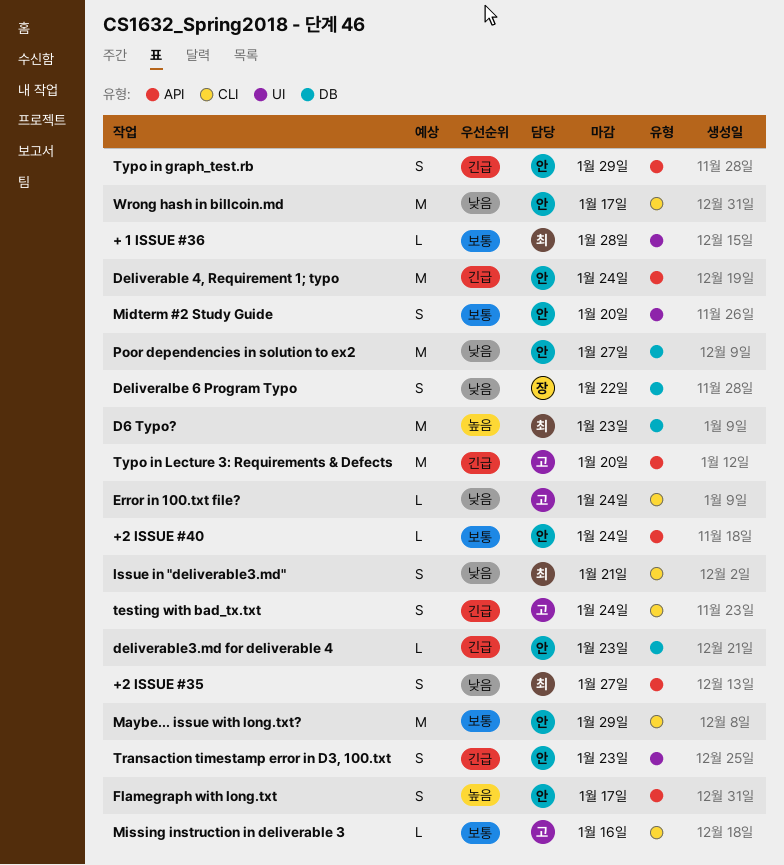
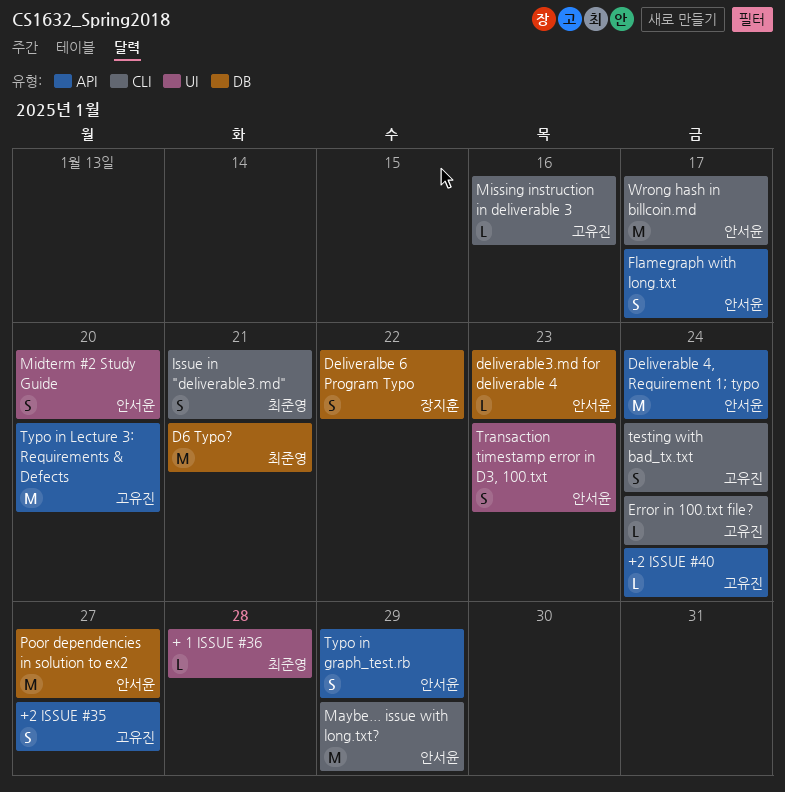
+2 ISSUE #35, owner: 최준영 -> 고유진
+2 ISSUE #40, owner: 안서윤 -> 고유진
D6 Typo?, due: Jan 23 -> Jan 21

